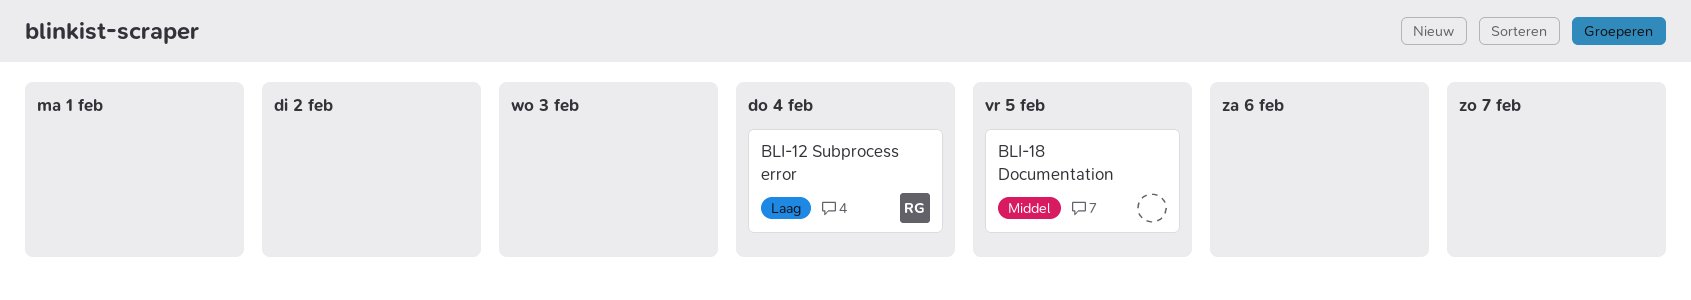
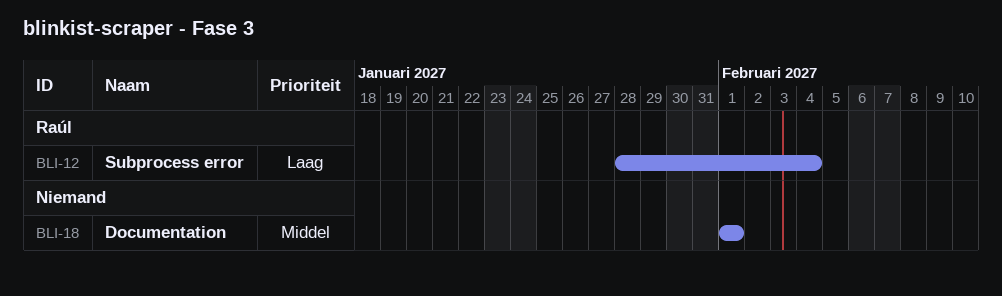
BLI-18, due: Feb 5 -> Feb 1

